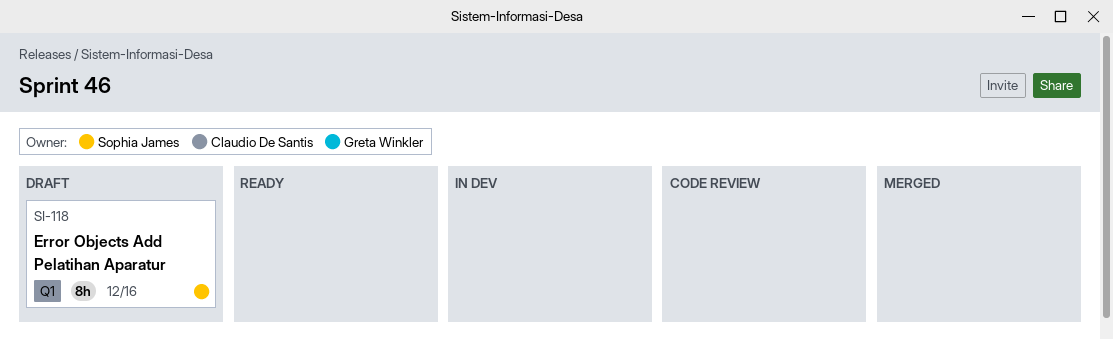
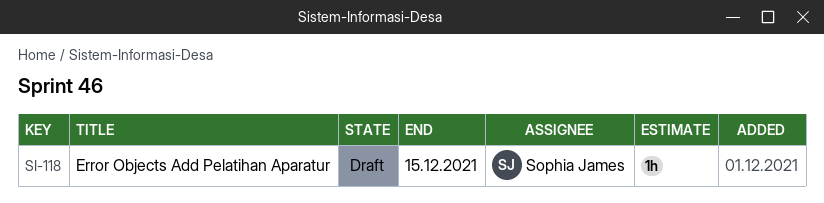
SI-118, estimate: 8h -> 1h
SI-118, due: Dec 16 -> Dec 15

